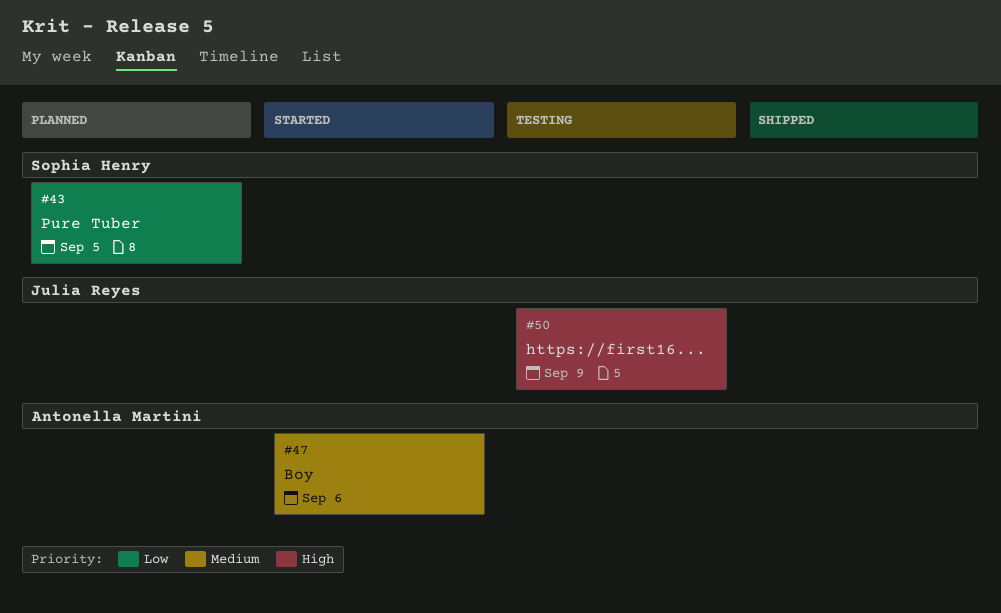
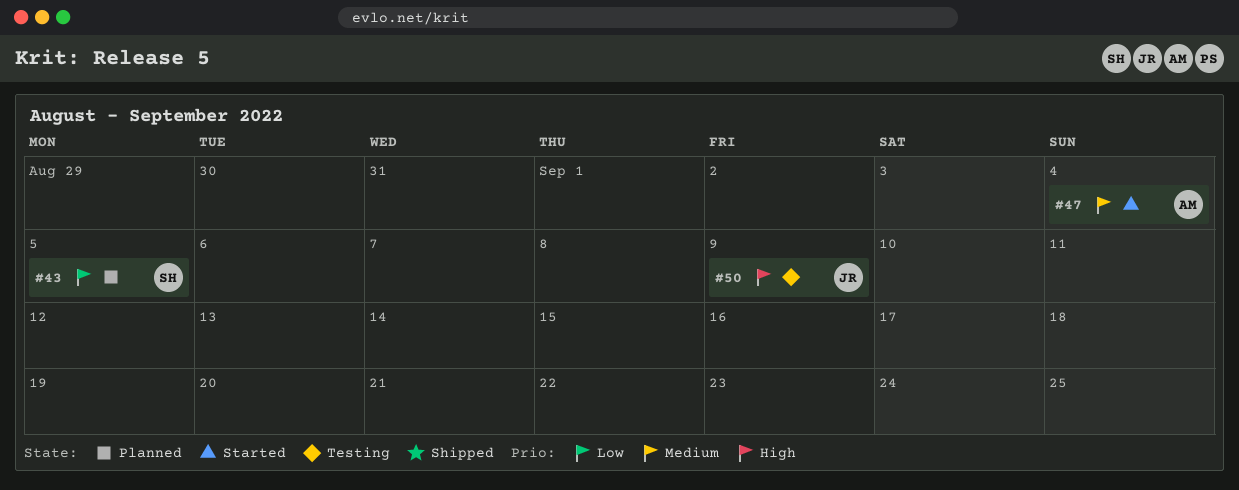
#47, due: Sep 6 -> Sep 4

